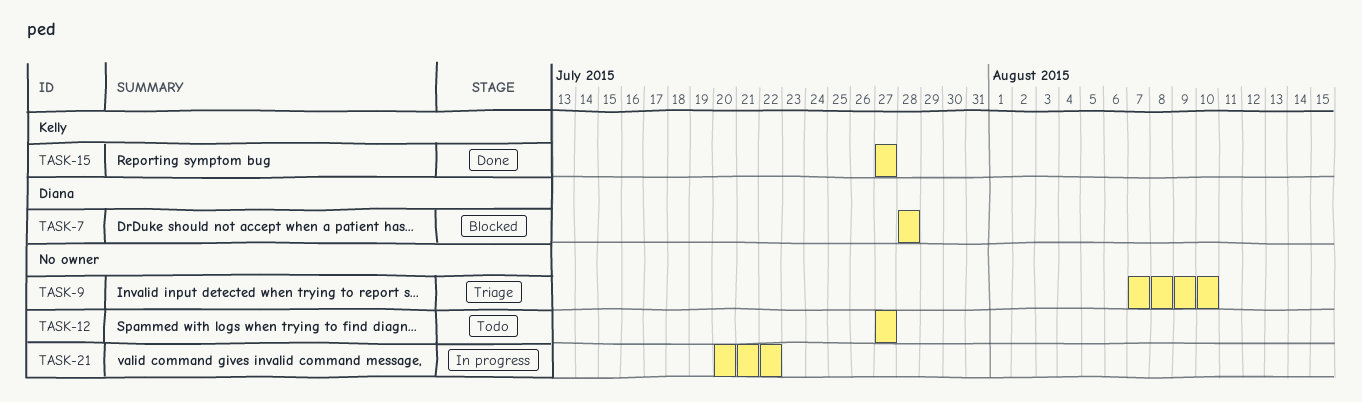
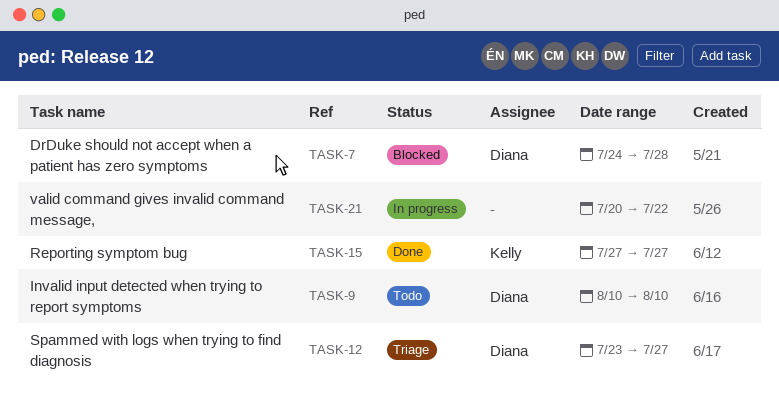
TASK-7, start: Jul 28 -> Jul 24
TASK-9, status: Triage -> Todo
TASK-9, owner: none -> Diana
TASK-9, start: Aug 7 -> Aug 10
TASK-12, status: Todo -> Triage
TASK-12, owner: none -> Diana
TASK-12, start: Jul 27 -> Jul 23

